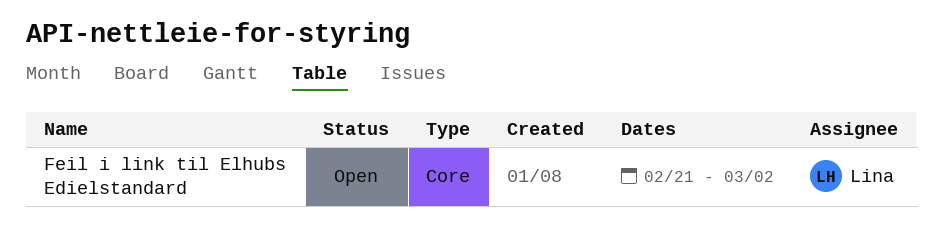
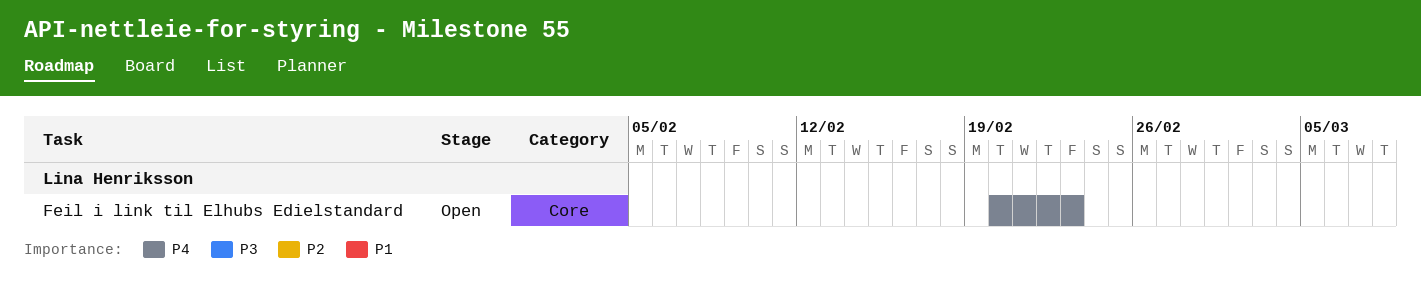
Feil i link til Elhubs Edielstandard, start: Feb 21 -> Feb 20
Feil i link til Elhubs Edielstandard, due: Mar 2 -> Feb 23

